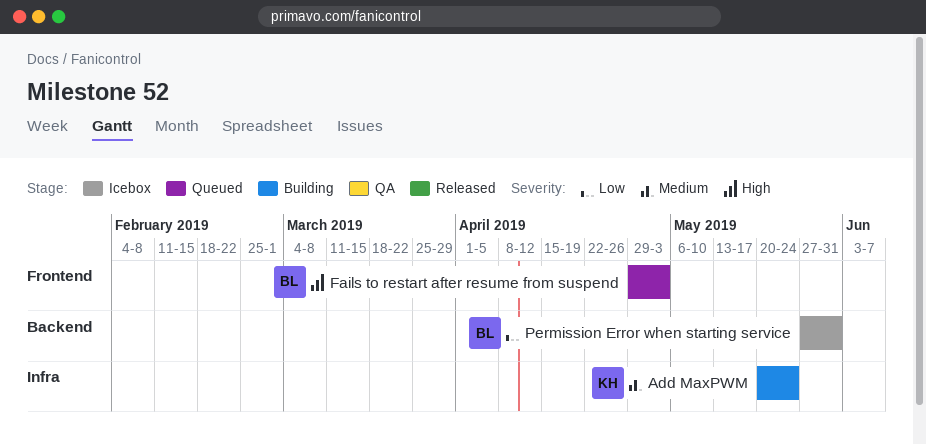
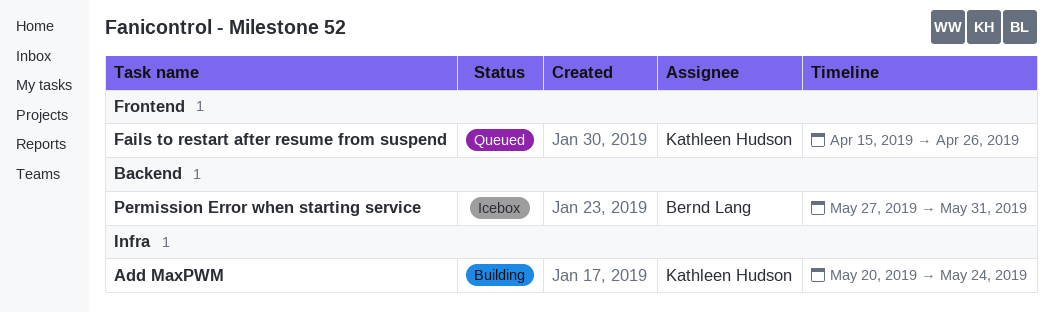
Fails to restart after resume from suspend, owner: Bernd Lang -> Kathleen Hudson
Fails to restart after resume from suspend, start: Apr 29 -> Apr 15
Fails to restart after resume from suspend, due: May 3 -> Apr 26

